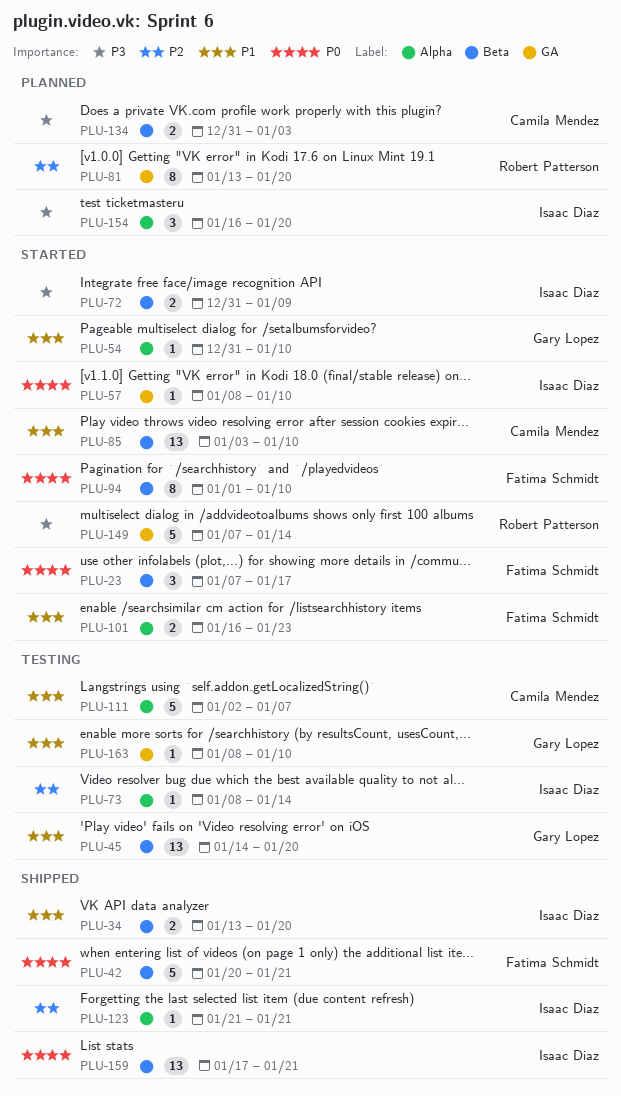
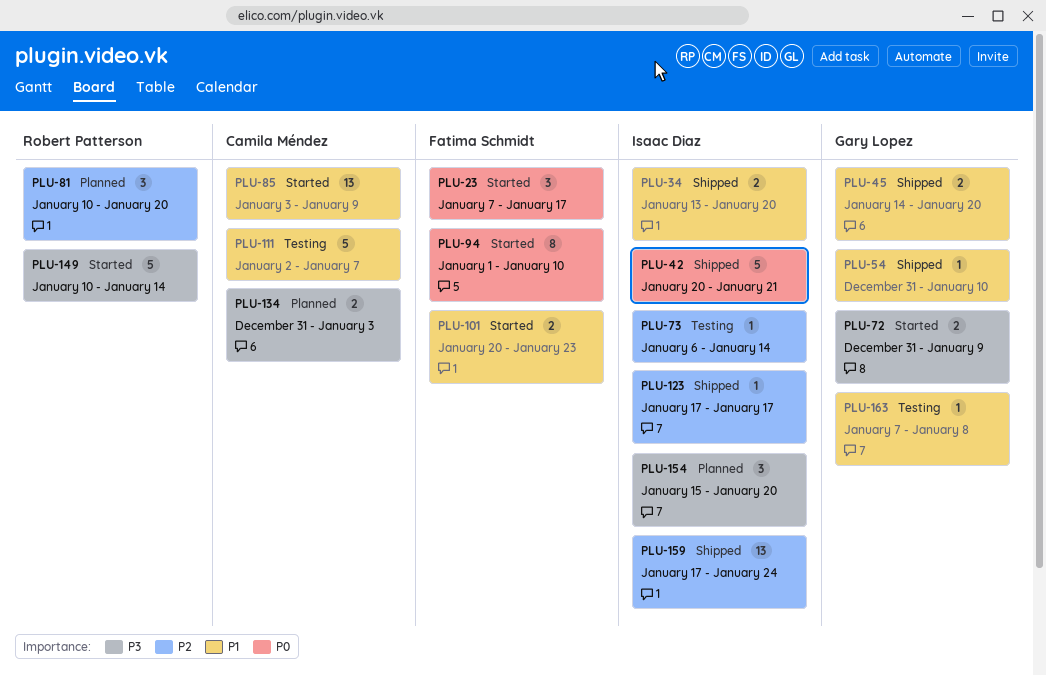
PLU-42, owner: Fatima Schmidt -> Isaac Diaz
PLU-45, status: Testing -> Shipped
PLU-45, estimate: 13 -> 2
PLU-54, status: Started -> Shipped
PLU-57: present -> none
PLU-72, owner: Isaac Diaz -> Gary Lopez
PLU-73, start: Jan 8 -> Jan 6
PLU-81, estimate: 8 -> 3
PLU-81, start: Jan 13 -> Jan 10
PLU-85, due: Jan 10 -> Jan 9
PLU-101, start: Jan 16 -> Jan 20
PLU-123, start: Jan 21 -> Jan 17
PLU-123, due: Jan 21 -> Jan 17
PLU-149, start: Jan 7 -> Jan 10
PLU-154, start: Jan 16 -> Jan 15
PLU-159, priority: P0 -> P2
PLU-159, due: Jan 21 -> Jan 24
PLU-163, start: Jan 8 -> Jan 7
PLU-163, due: Jan 10 -> Jan 8

